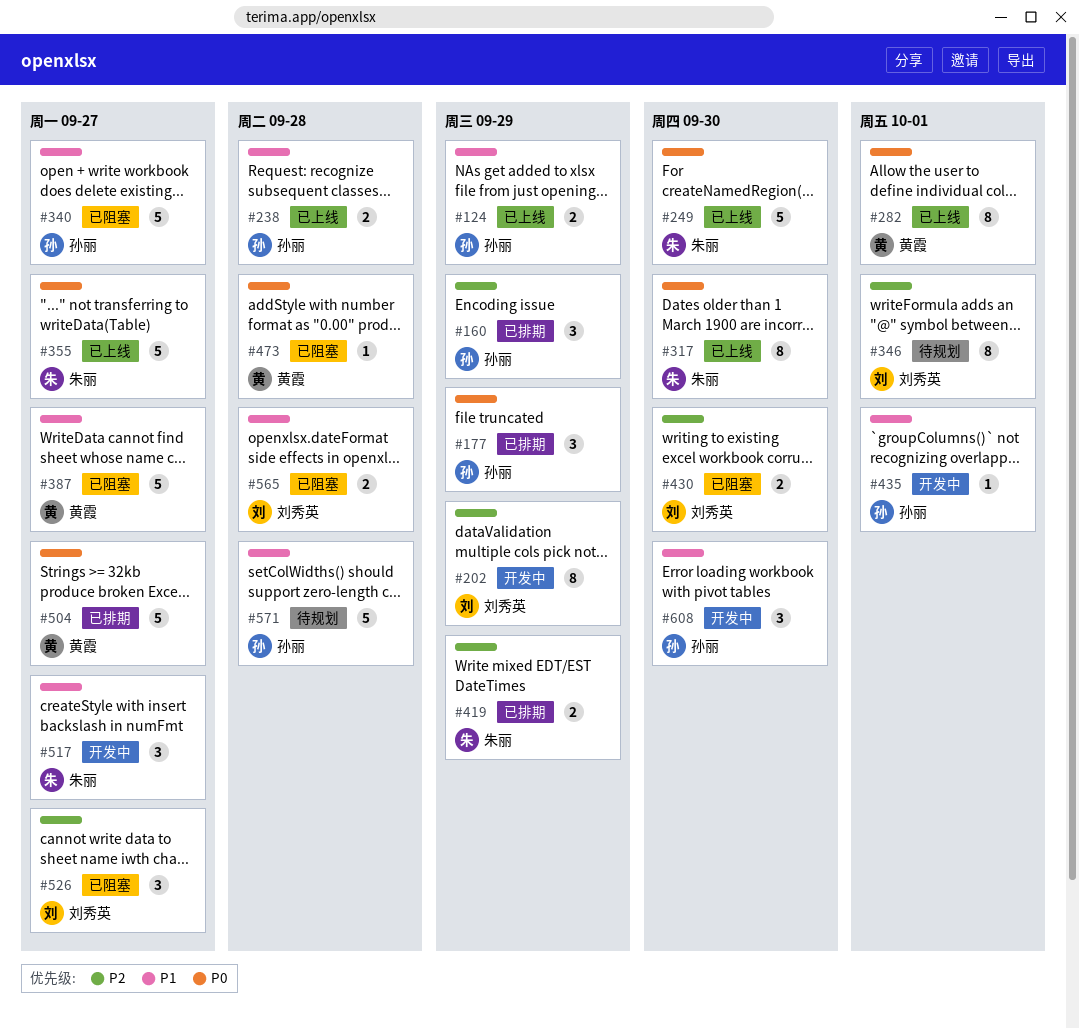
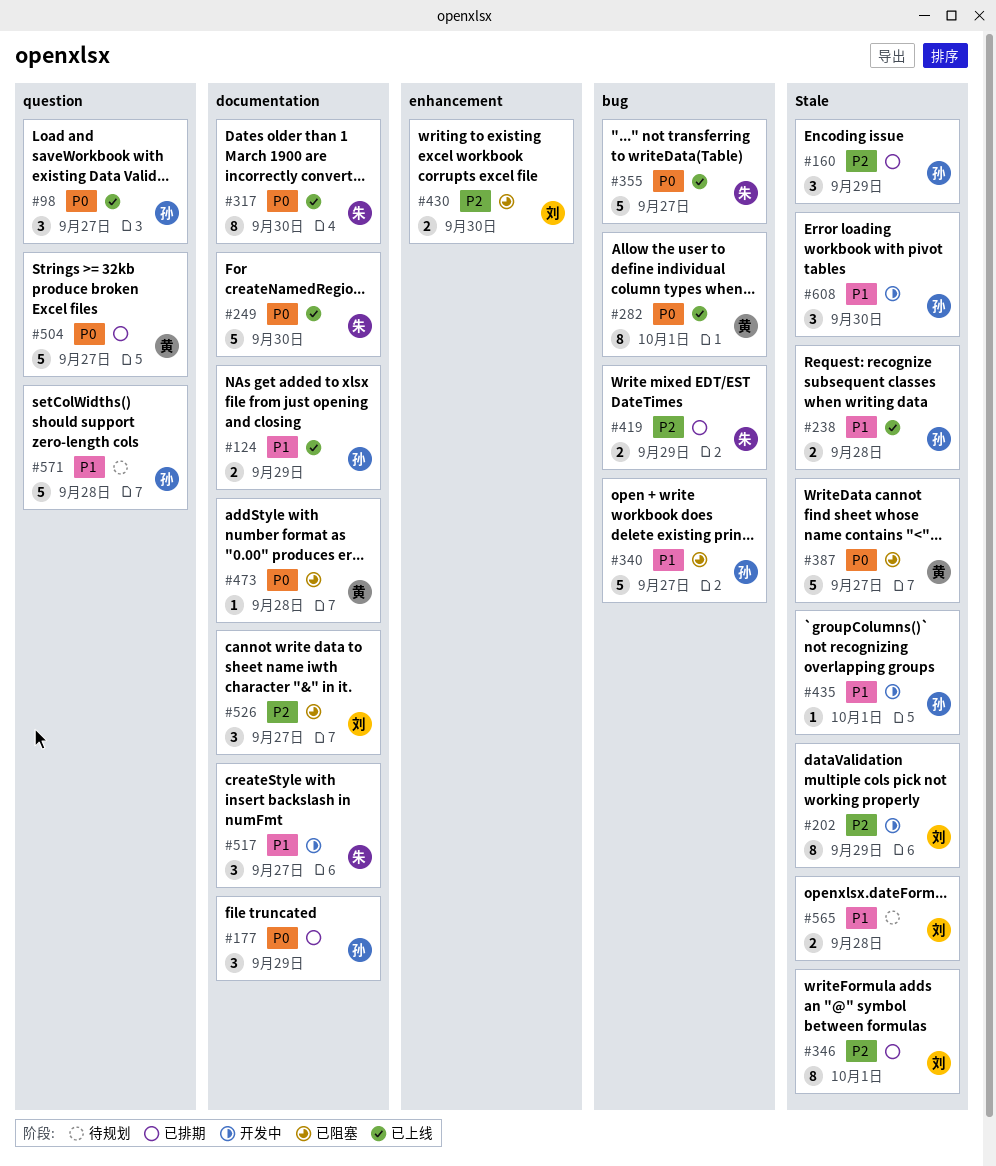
#98: none -> present
#346, status: 待规划 -> 已排期
#387, priority: P1 -> P0
#565, status: 已阻塞 -> 待规划

